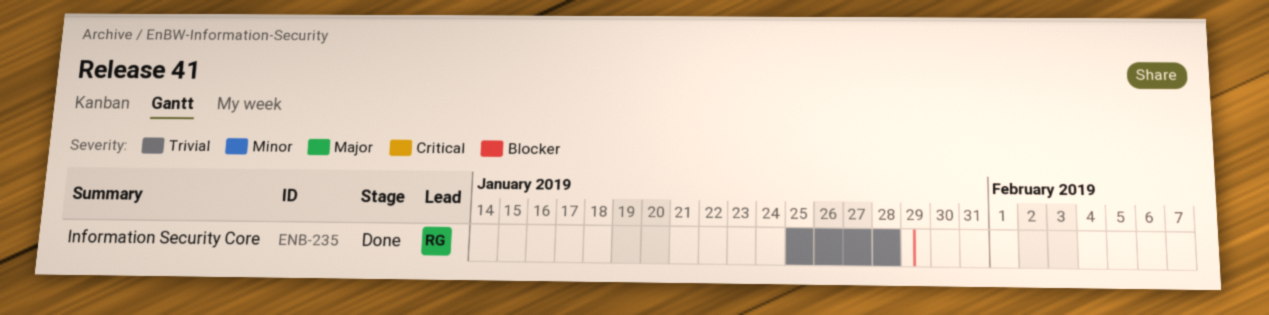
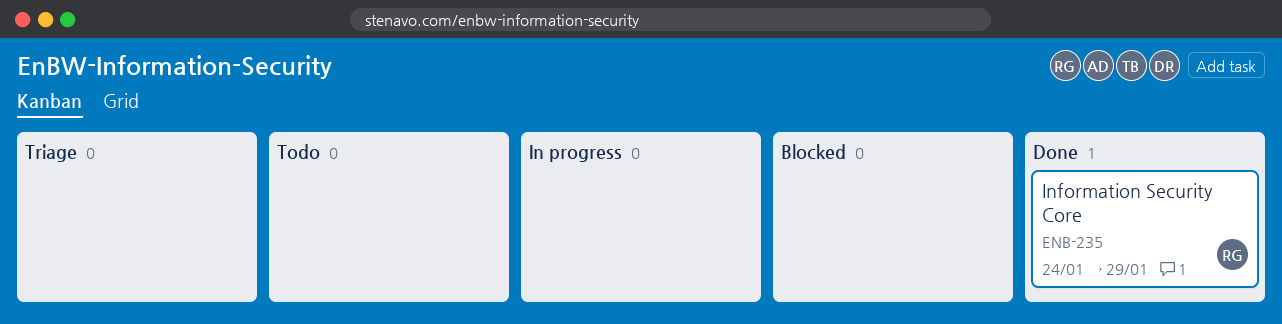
ENB-235, start: Jan 25 -> Jan 24
ENB-235, due: Jan 28 -> Jan 29

